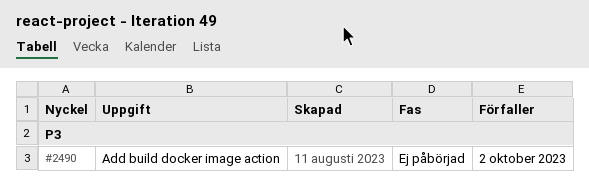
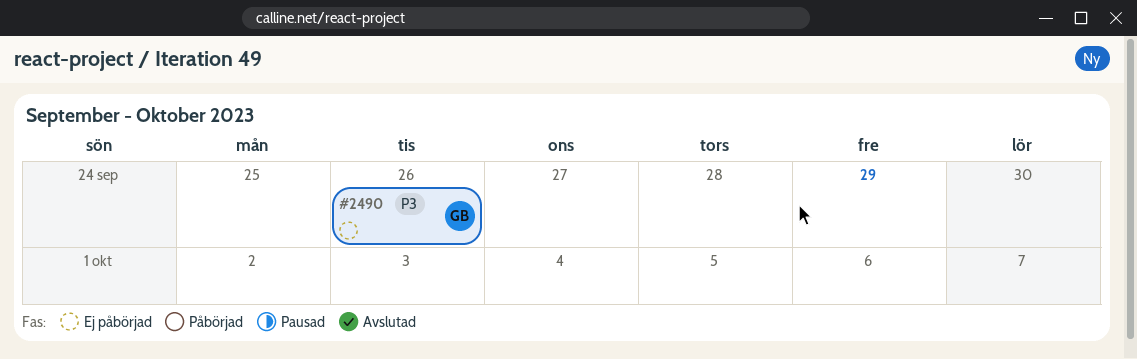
#2490, due: Oct 2 -> Sep 26

